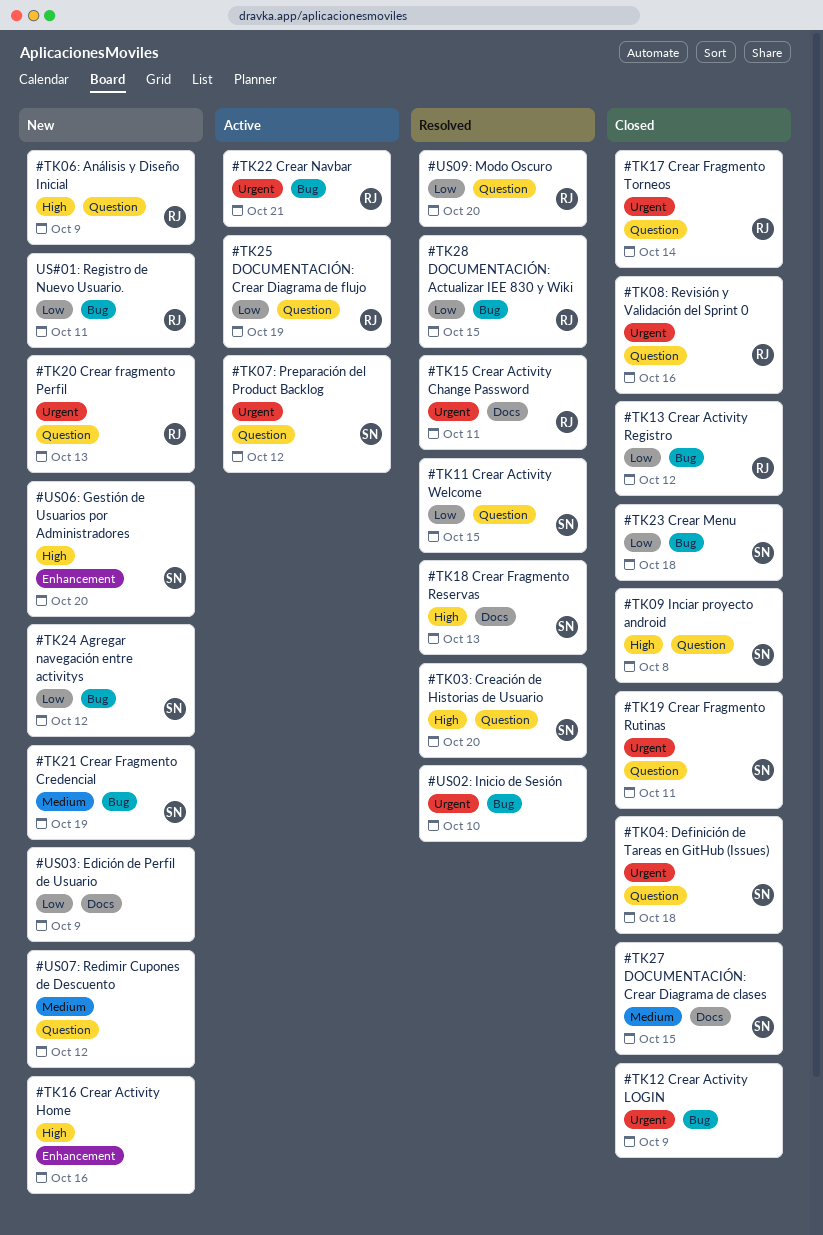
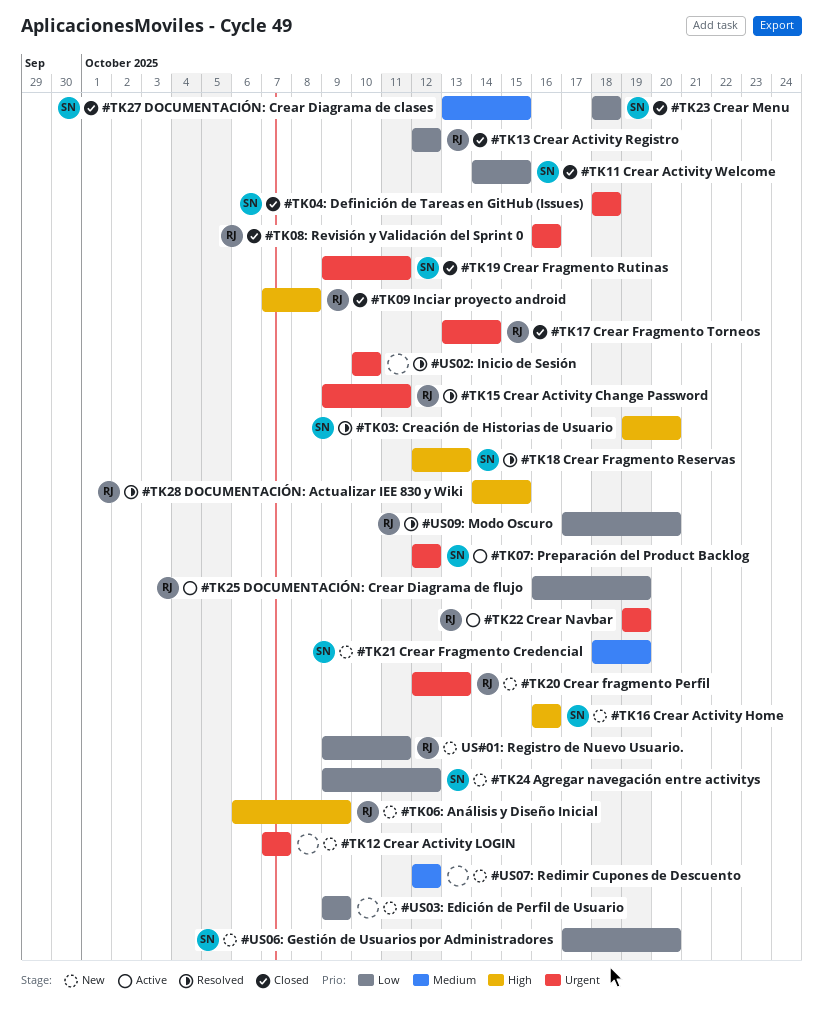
#TK09 Inciar proyecto android, owner: SN -> RJ
#TK11 Crear Activity Welcome, status: Resolved -> Closed
#TK12 Crear Activity LOGIN, status: Closed -> New
#TK12 Crear Activity LOGIN, due: Oct 9 -> Oct 7
#TK16 Crear Activity Home, owner: none -> SN
#TK22 Crear Navbar, due: Oct 21 -> Oct 19
#TK28 DOCUMENTACIÓN: Actualizar IEE 830 y Wiki, priority: Low -> High
#US06: Gestión de Usuarios por Administradores, priority: High -> Low

